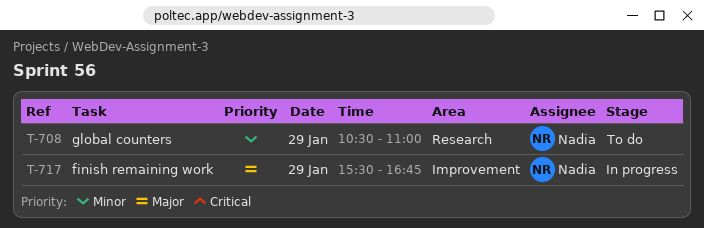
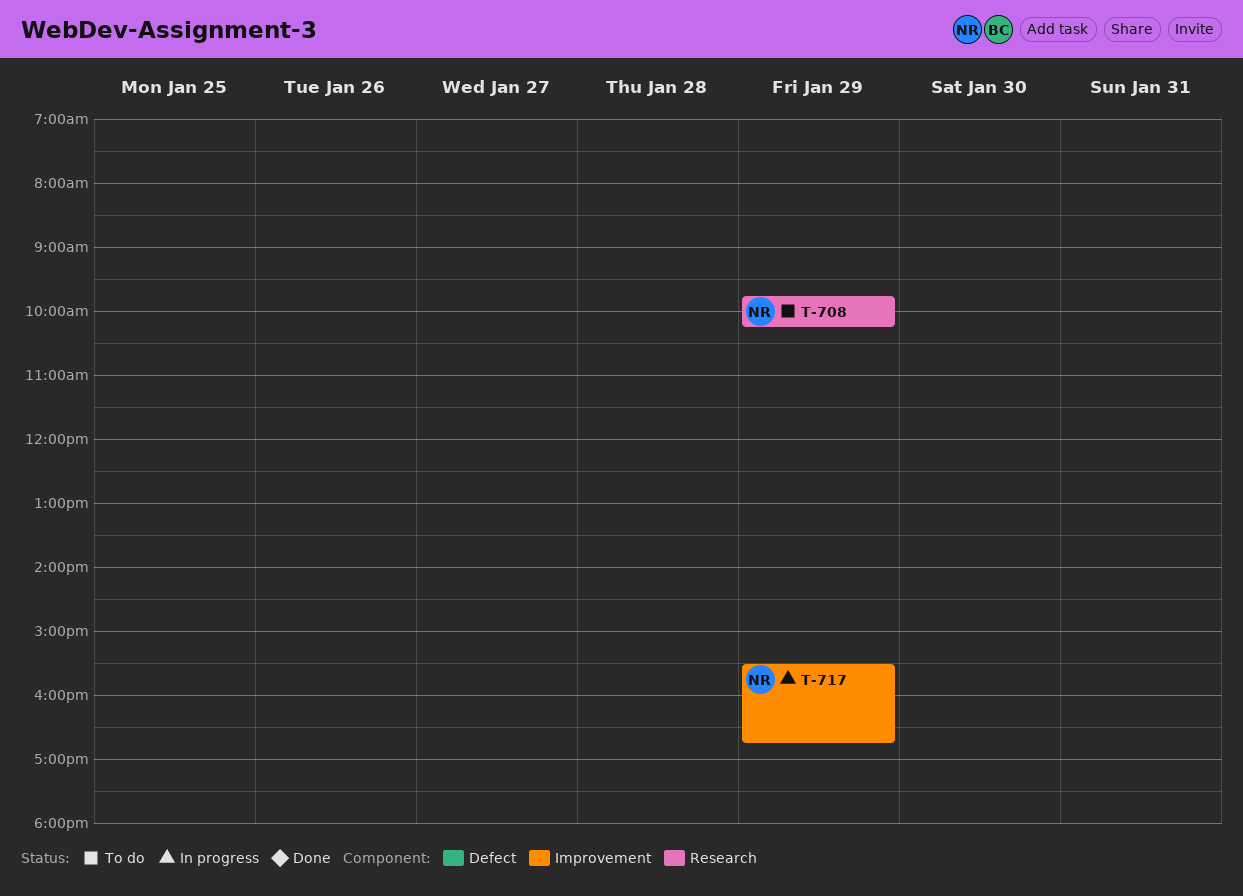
T-708, begins: 10:30 -> 09:45
T-708, ends: 11:00 -> 10:15

